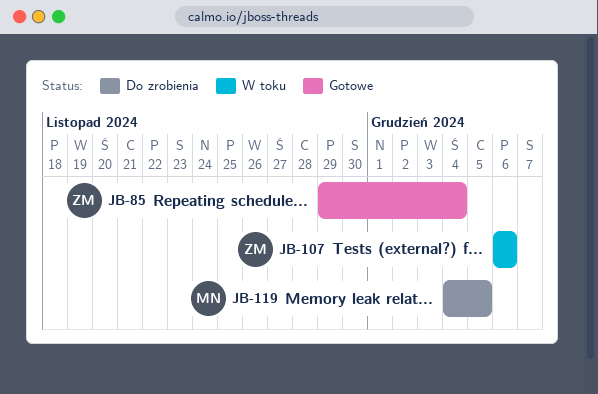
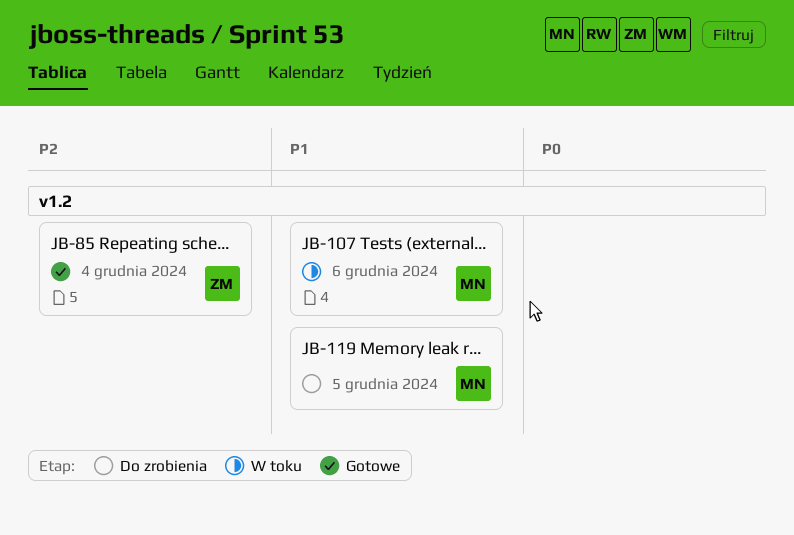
JB-107, owner: ZM -> MN

